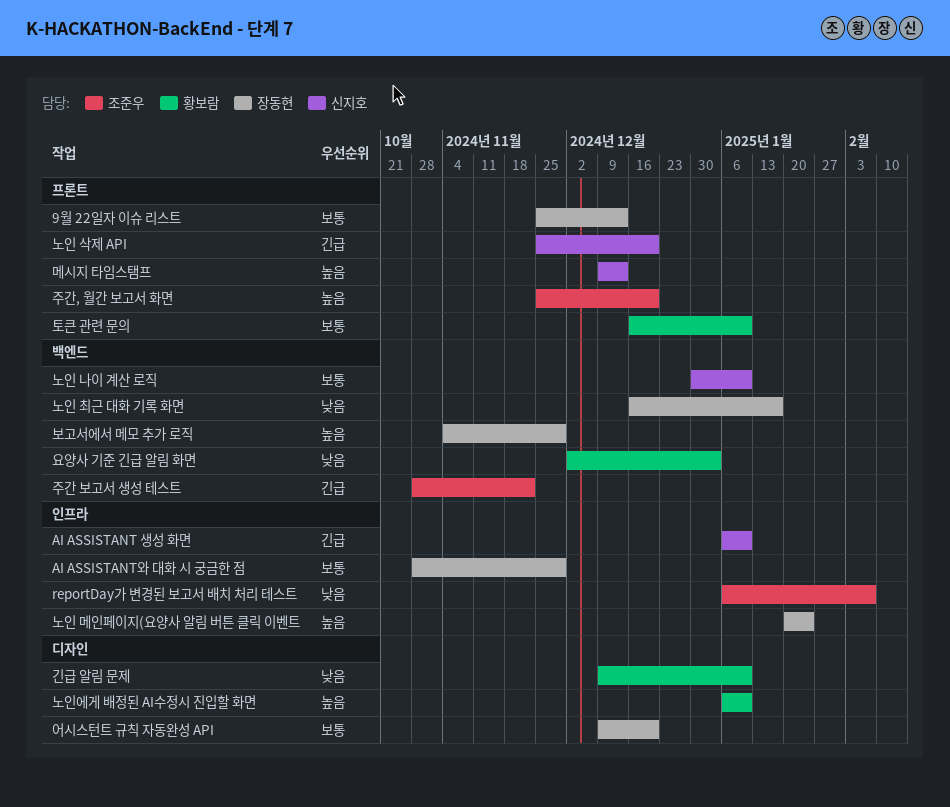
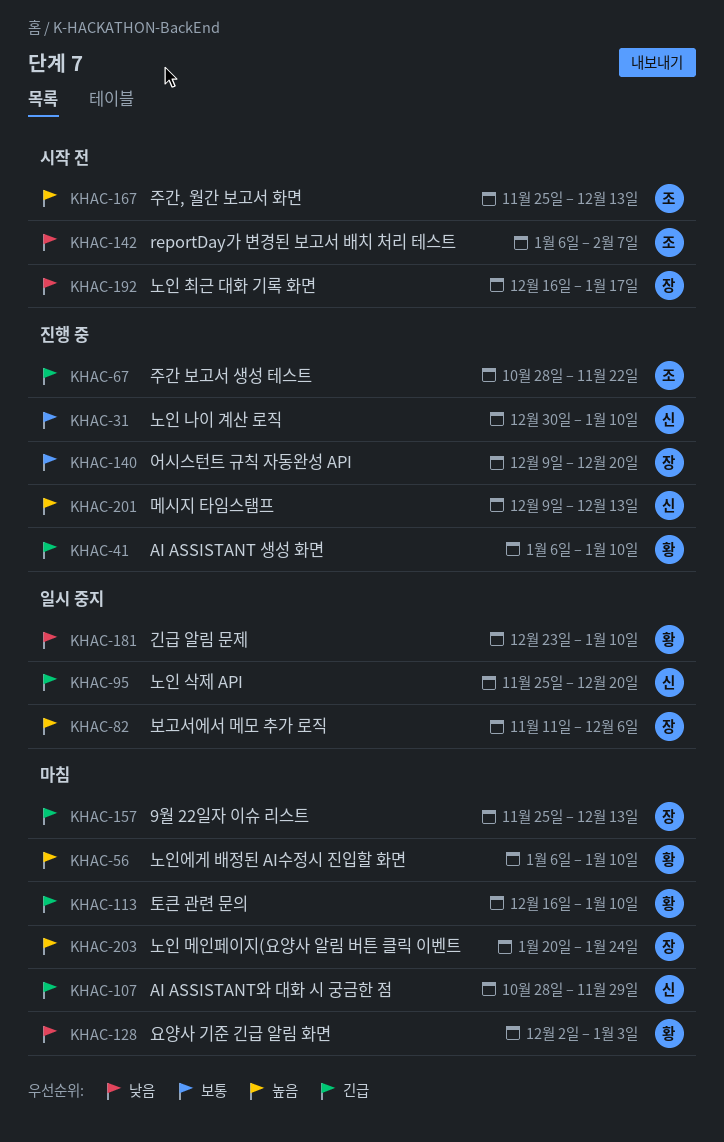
9월 22일자 이슈 리스트, priority: 보통 -> 긴급
AI ASSISTANT 생성 화면, owner: 신지호 -> 황보람
AI ASSISTANT와 대화 시 궁금한 점, owner: 장동현 -> 신지호
AI ASSISTANT와 대화 시 궁금한 점, priority: 보통 -> 긴급
긴급 알림 문제, start: Dec 9 -> Dec 23
보고서에서 메모 추가 로직, start: Nov 4 -> Nov 11
보고서에서 메모 추가 로직, due: Nov 29 -> Dec 6
주간, 월간 보고서 화면, due: Dec 20 -> Dec 13
토큰 관련 문의, priority: 보통 -> 긴급

